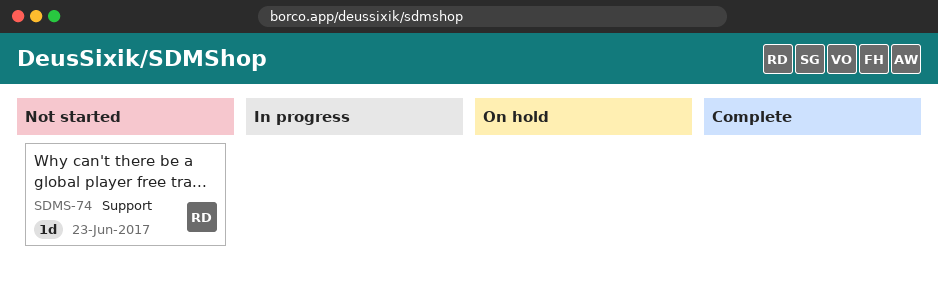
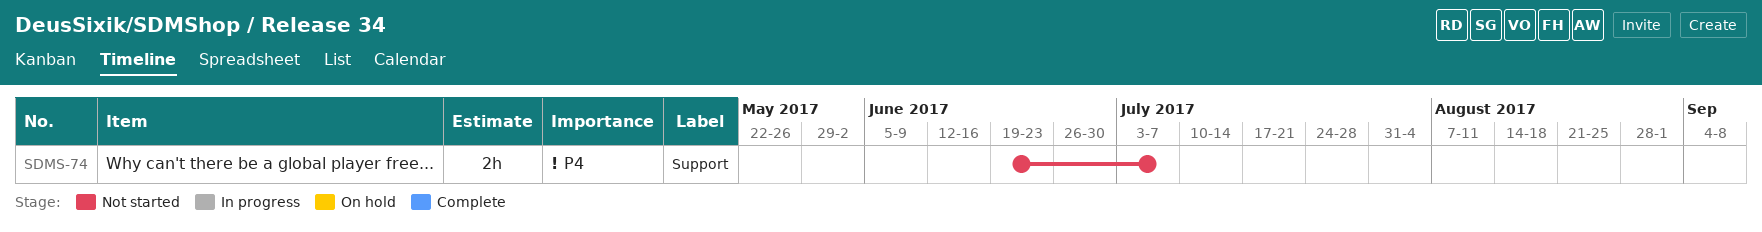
SDMS-74, estimate: 1d -> 2h
SDMS-74, due: Jun 23 -> Jul 7

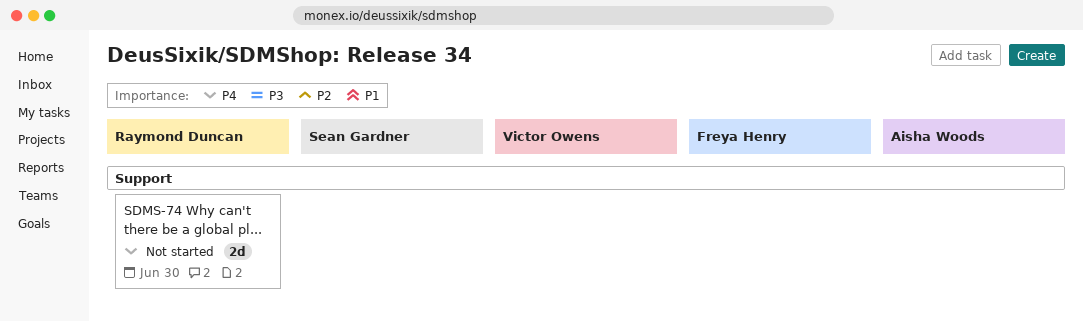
SDMS-74, estimate: 2h -> 2d
SDMS-74, due: Jul 7 -> Jun 30

